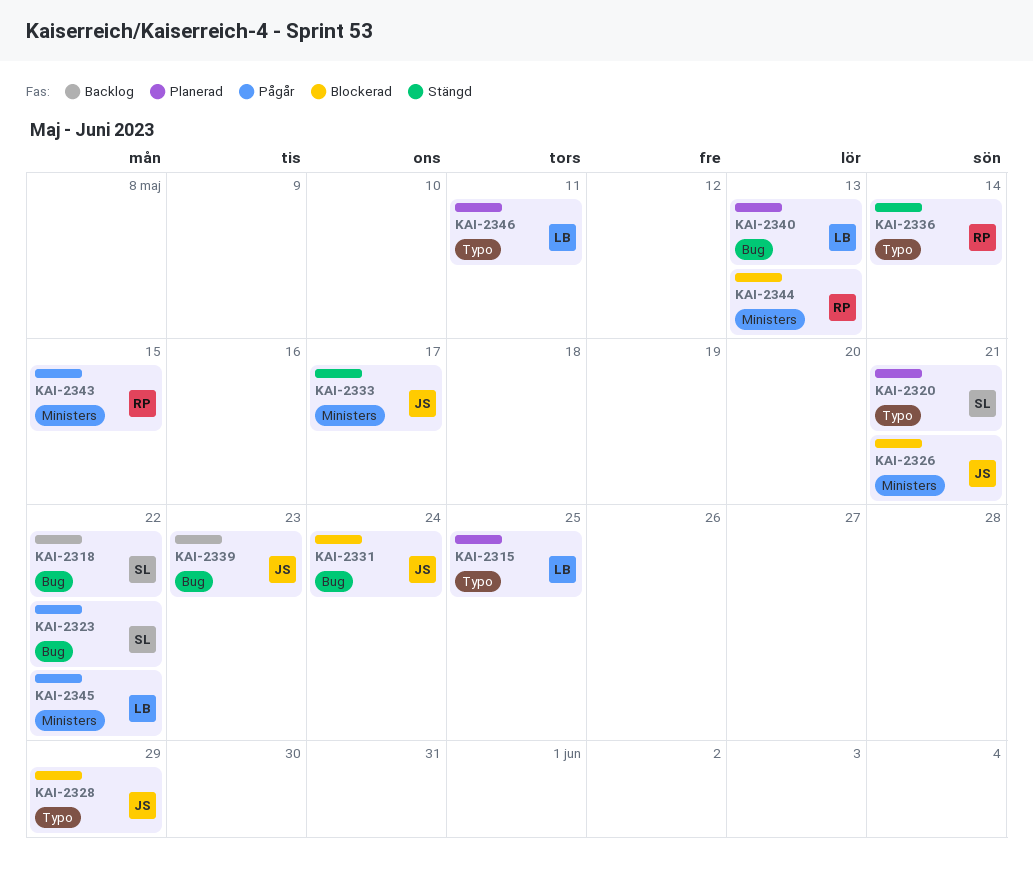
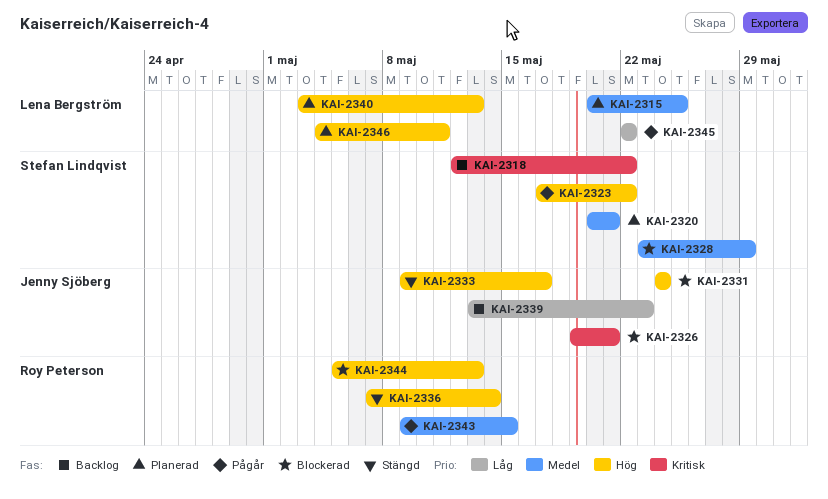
KAI-2328, owner: Jenny Sjöberg -> Stefan Lindqvist

